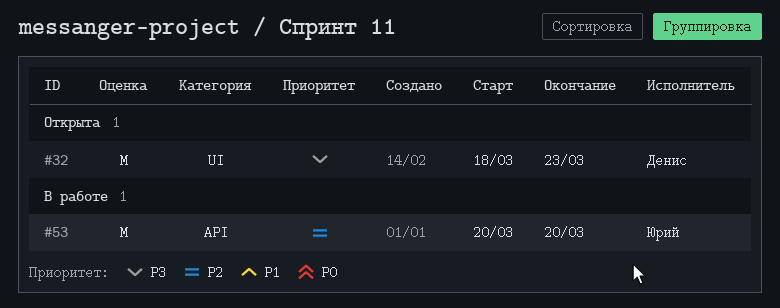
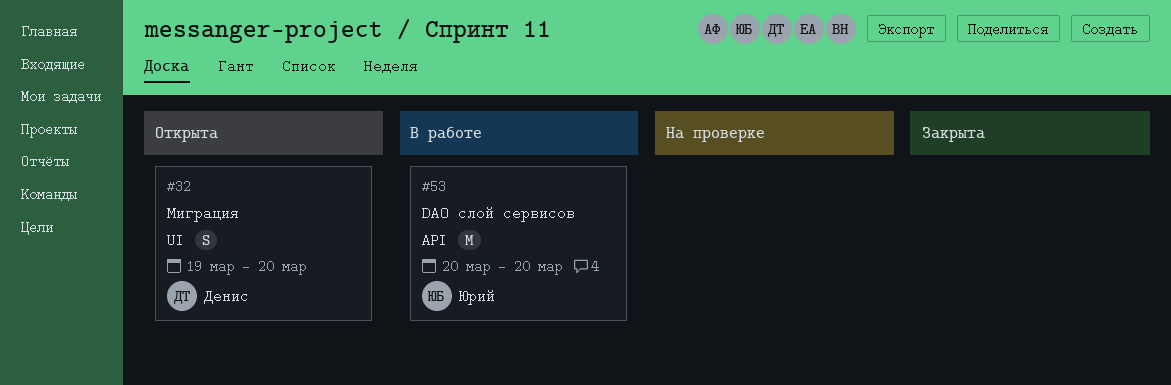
#32, estimate: M -> S
#32, start: Mar 18 -> Mar 19
#32, due: Mar 23 -> Mar 20

